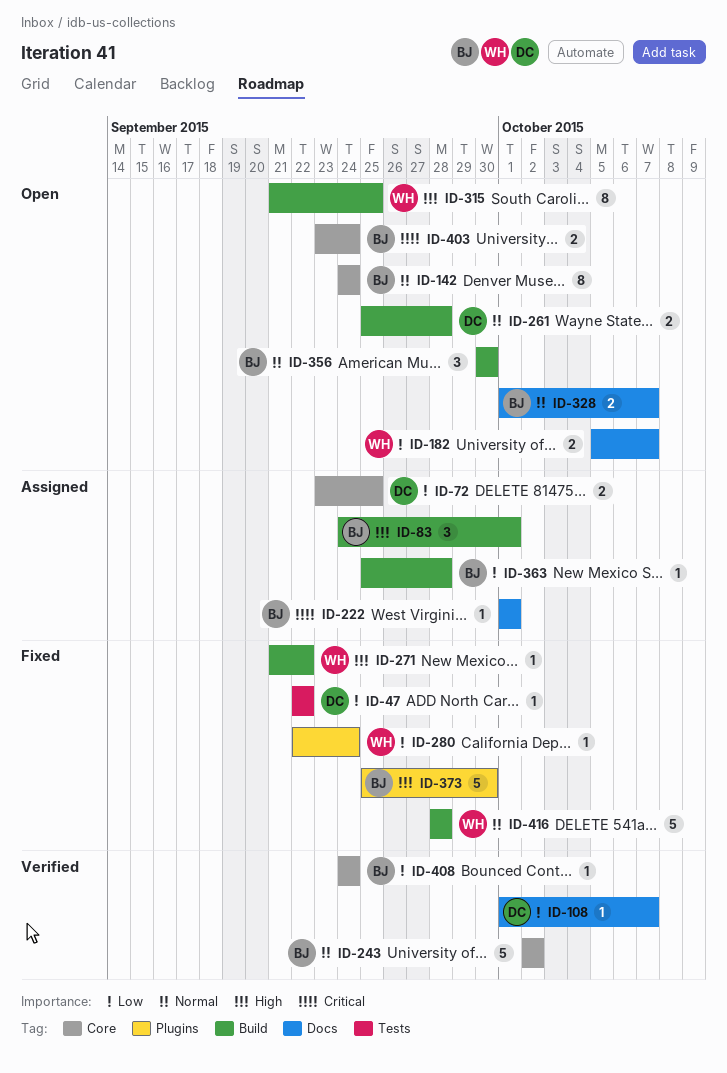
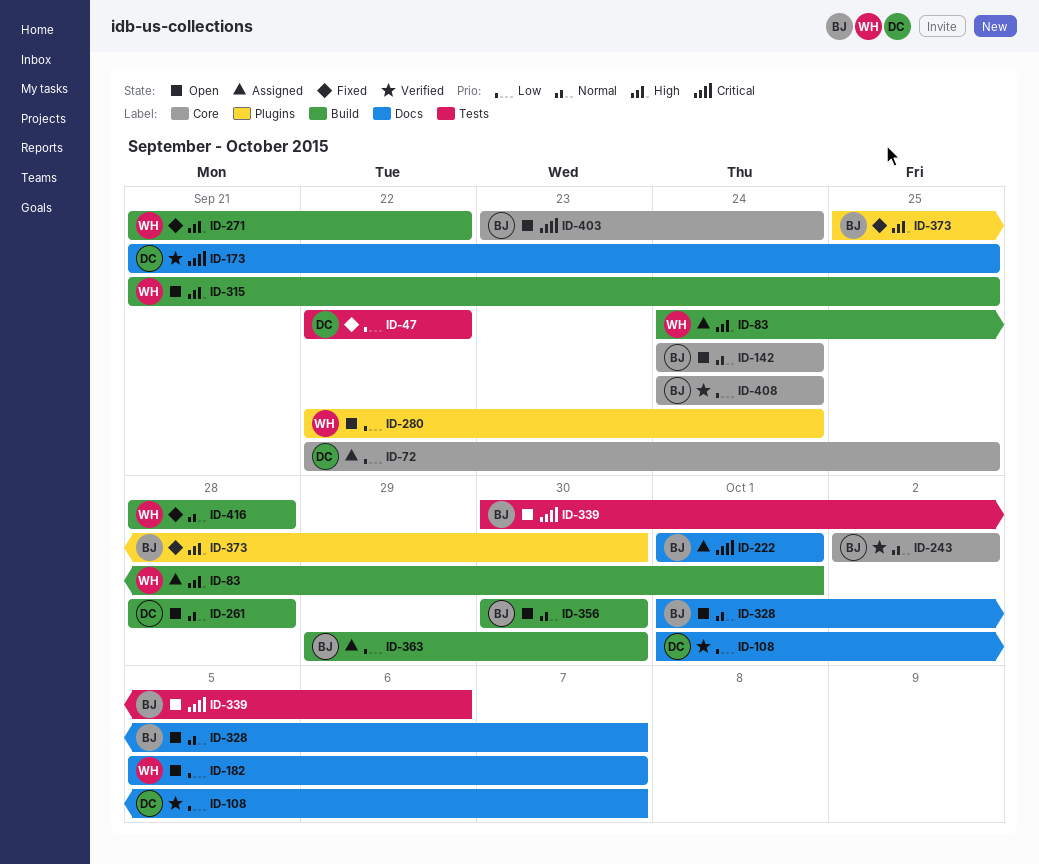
ID-72, start: Sep 23 -> Sep 22
ID-83, owner: BJ -> WH
ID-173: none -> present
ID-261, start: Sep 25 -> Sep 28
ID-280, status: Fixed -> Open
ID-339: none -> present
ID-363, start: Sep 25 -> Sep 29
ID-363, due: Sep 28 -> Sep 30

